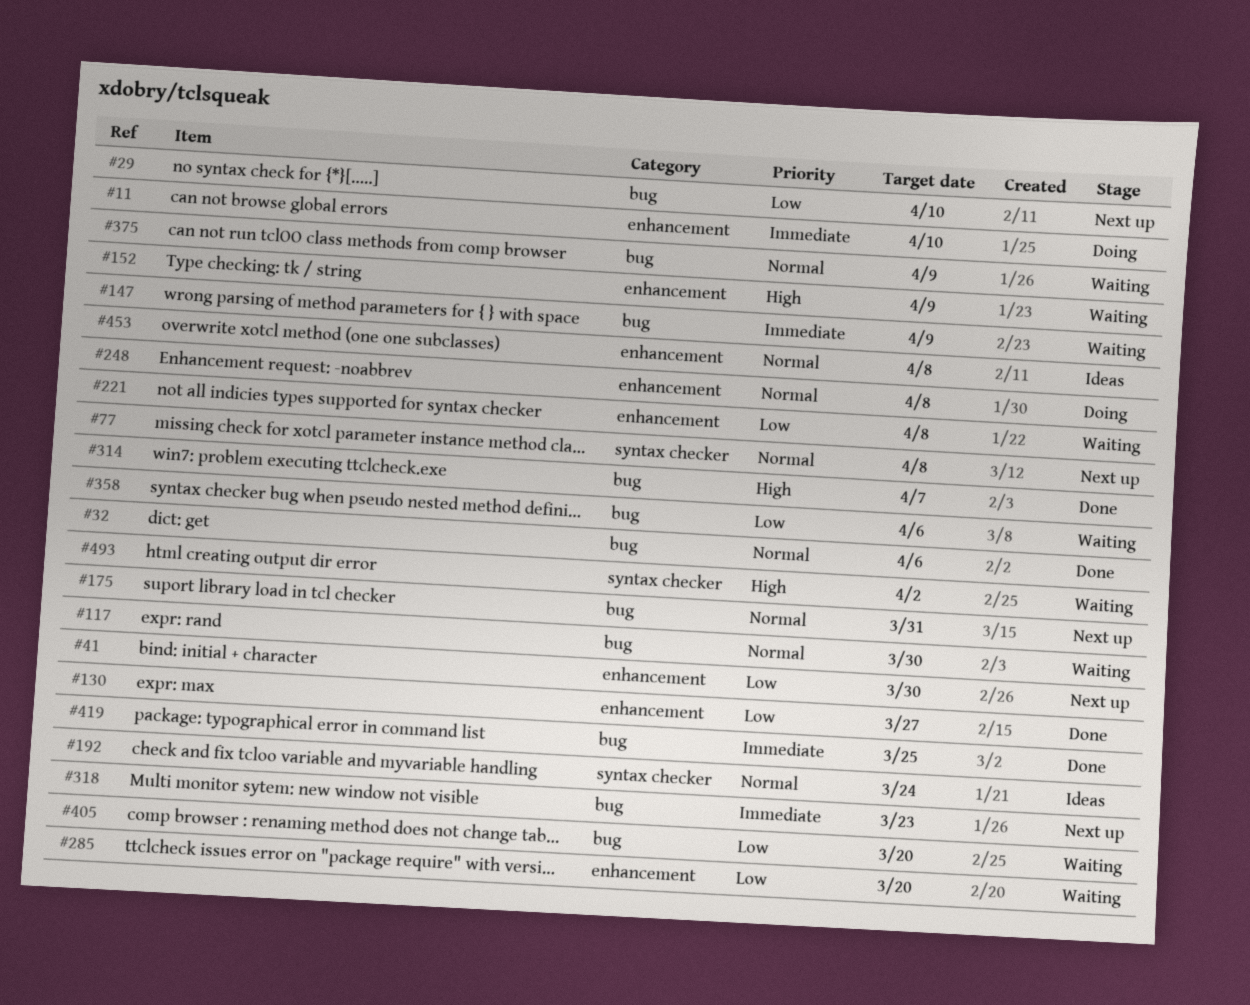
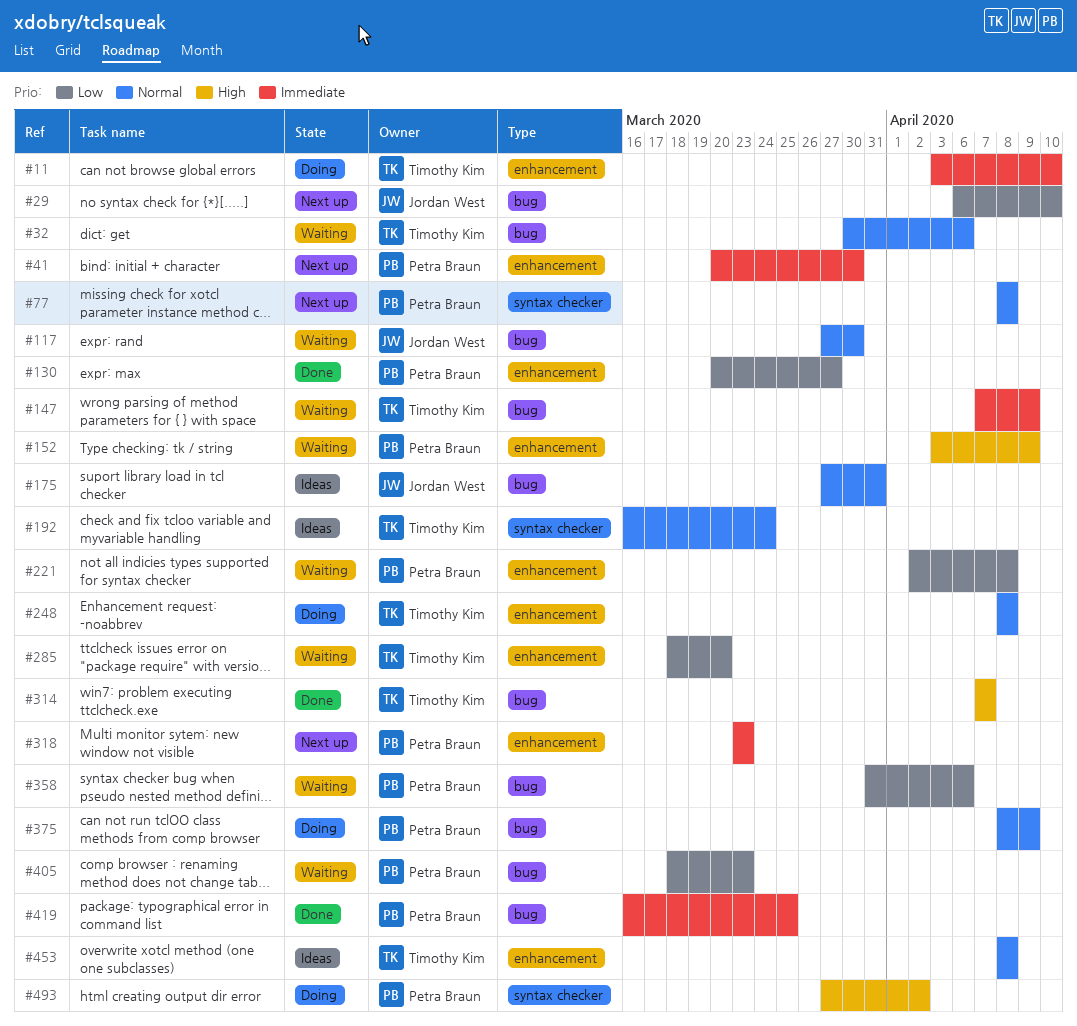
#32, status: Done -> Waiting
#41, priority: Low -> Immediate
#175, status: Next up -> Ideas
#318, label: bug -> enhancement
#375, status: Waiting -> Doing
#405, due: Mar 20 -> Mar 23
#493, status: Waiting -> Doing

